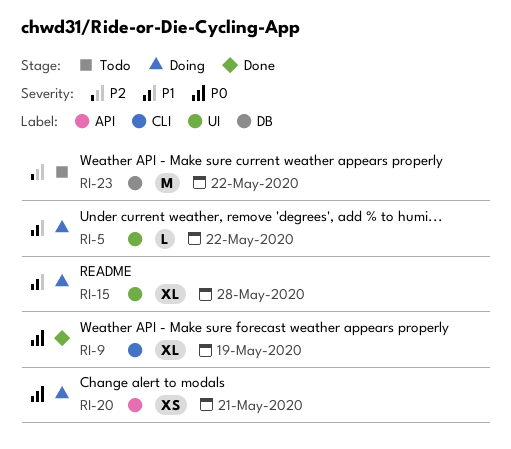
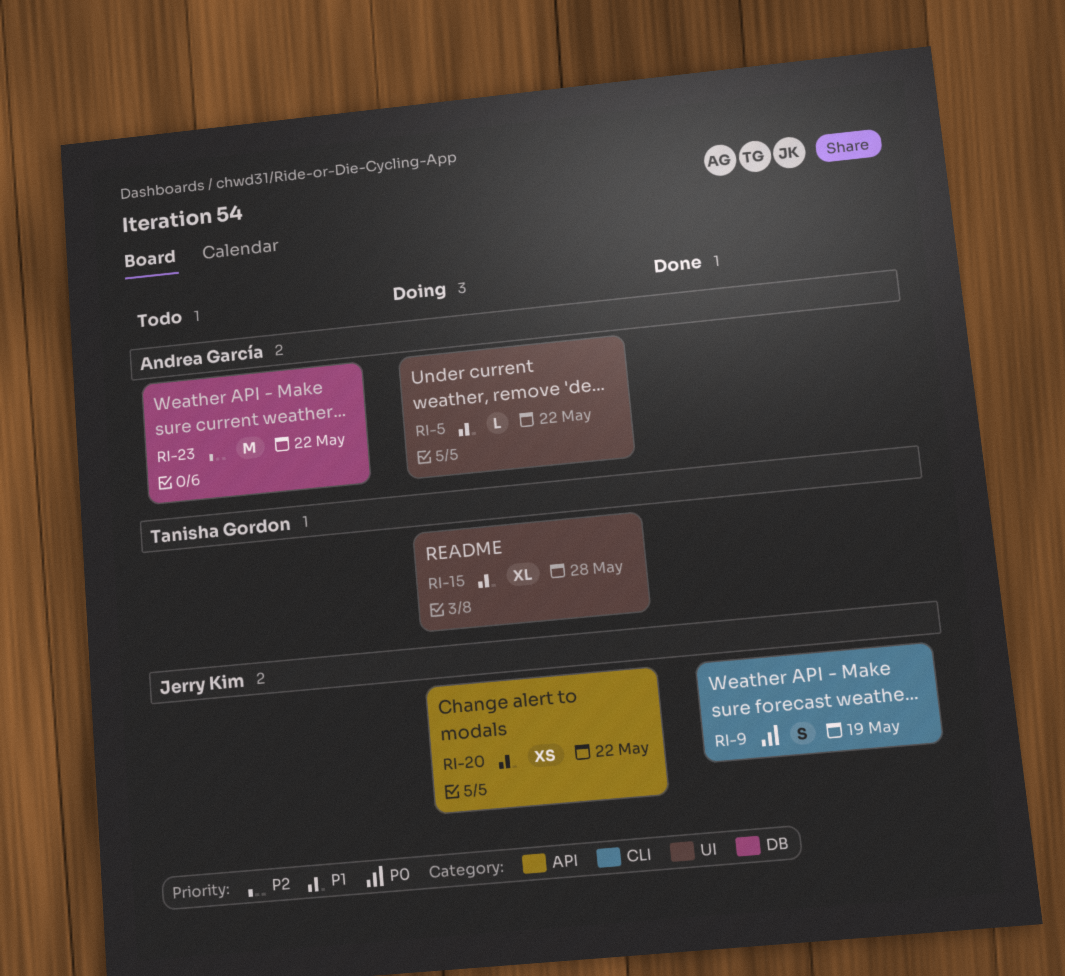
RI-9, estimate: XL -> S
RI-20, priority: P0 -> P1
RI-20, due: May 21 -> May 22

